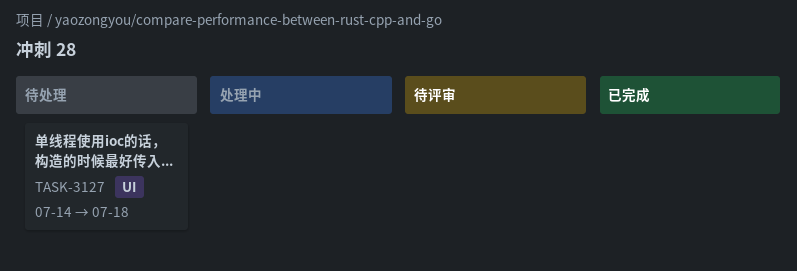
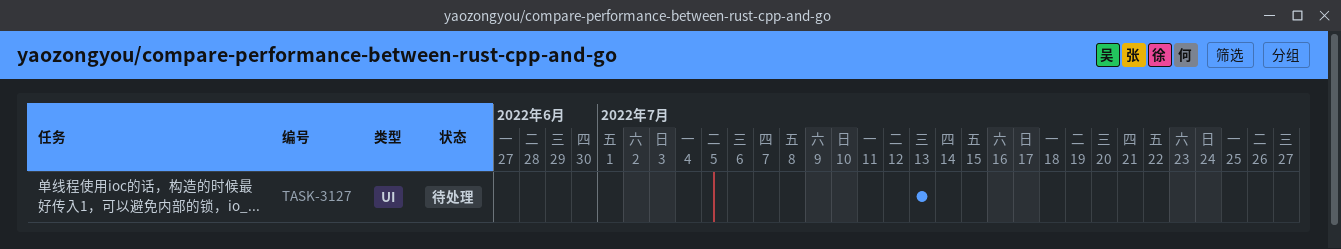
TASK-3127, start: Jul 14 -> Jul 13
TASK-3127, due: Jul 18 -> Jul 13

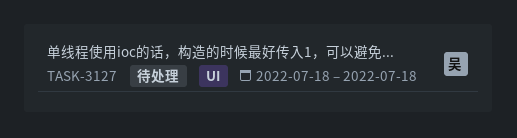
TASK-3127, start: Jul 13 -> Jul 18
TASK-3127, due: Jul 13 -> Jul 18

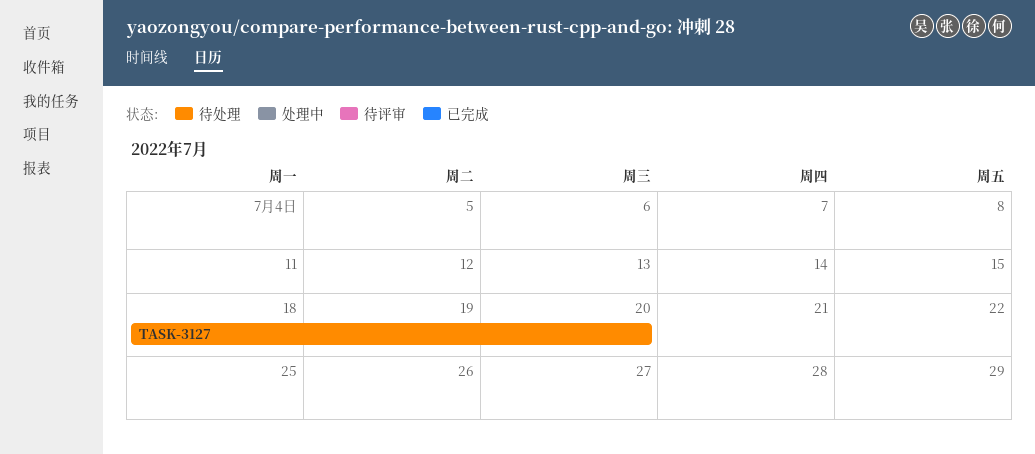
TASK-3127, due: Jul 18 -> Jul 20

